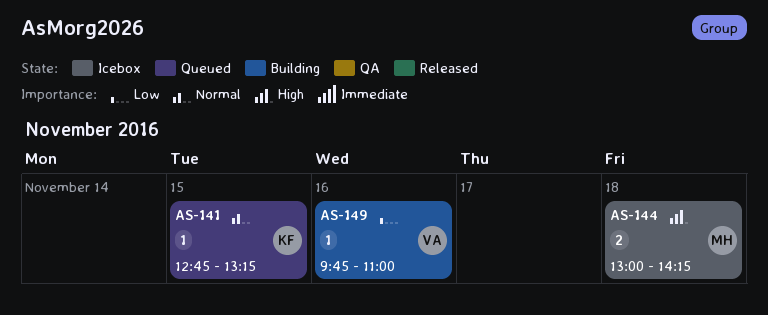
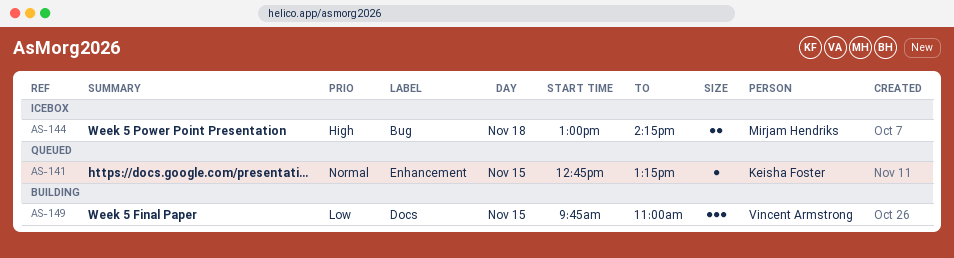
AS-149, estimate: 1 -> 3
AS-149, day: Nov 16 -> Nov 15

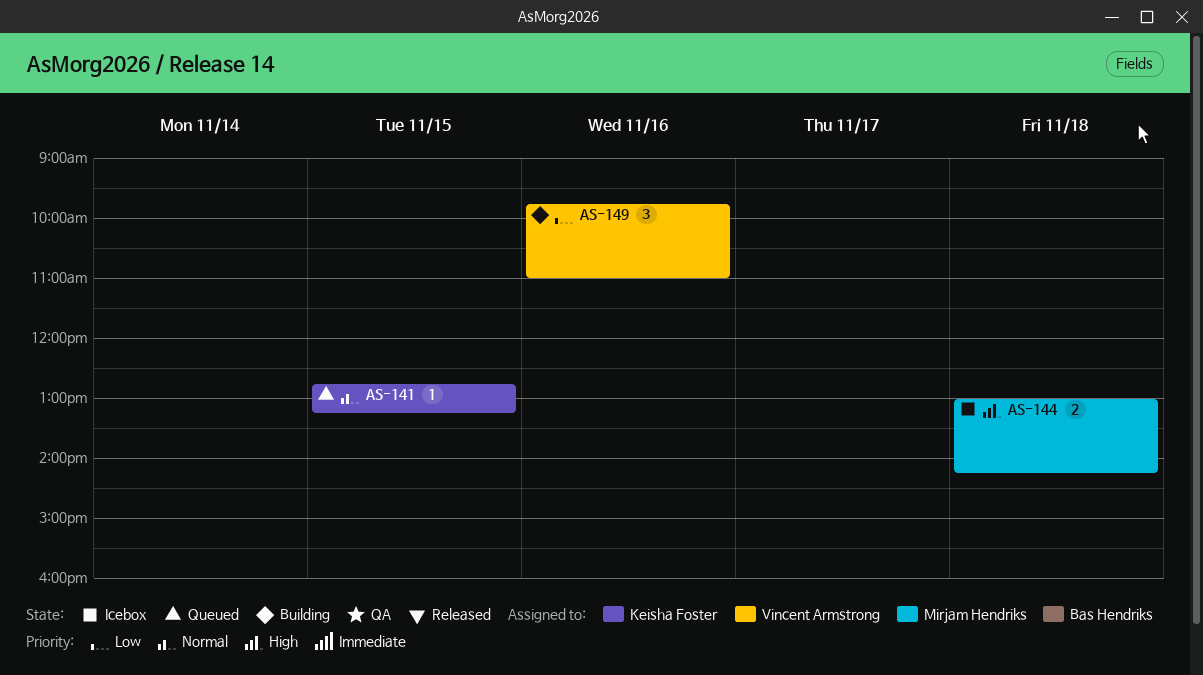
AS-149, day: Nov 15 -> Nov 16

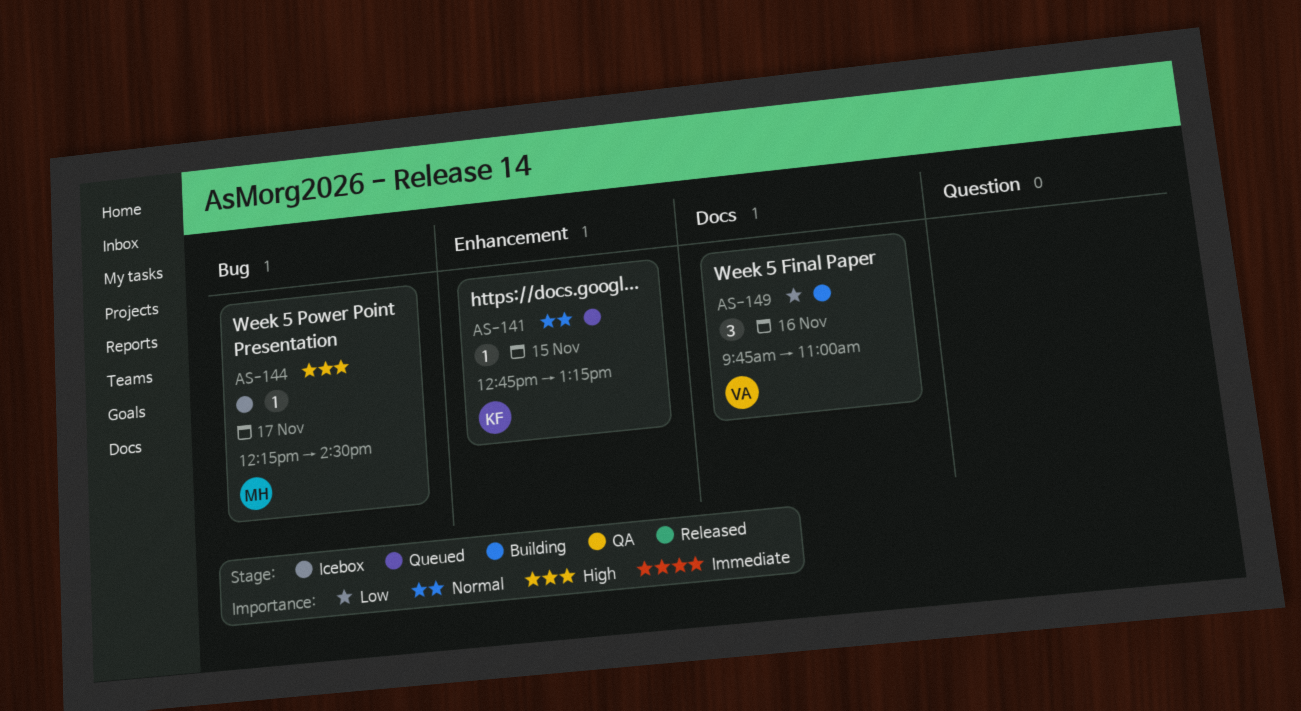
AS-144, estimate: 2 -> 1
AS-144, day: Nov 18 -> Nov 17
AS-144, begins: 13:00 -> 12:15
AS-144, ends: 14:15 -> 14:30

